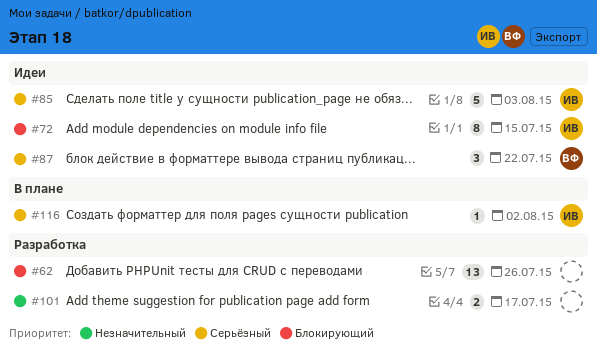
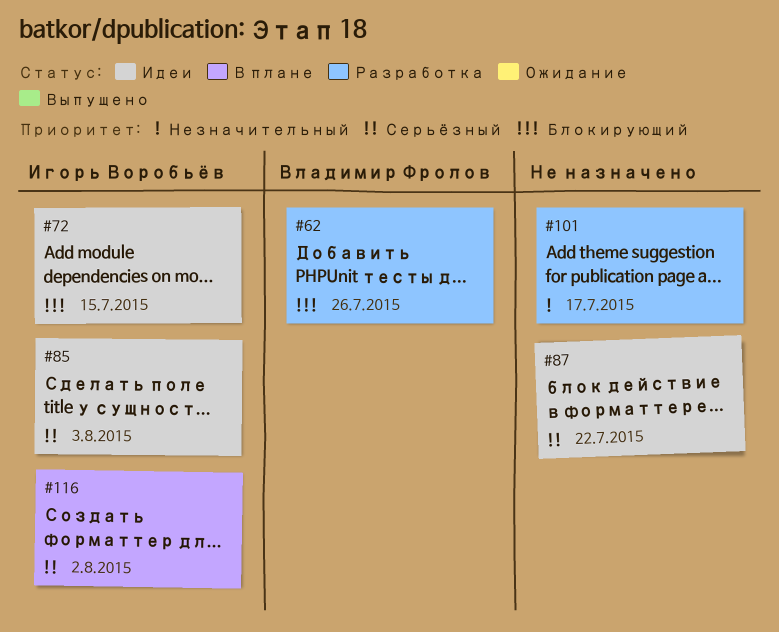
#62, owner: none -> Владимир Фролов
#87, owner: Владимир Фролов -> none

